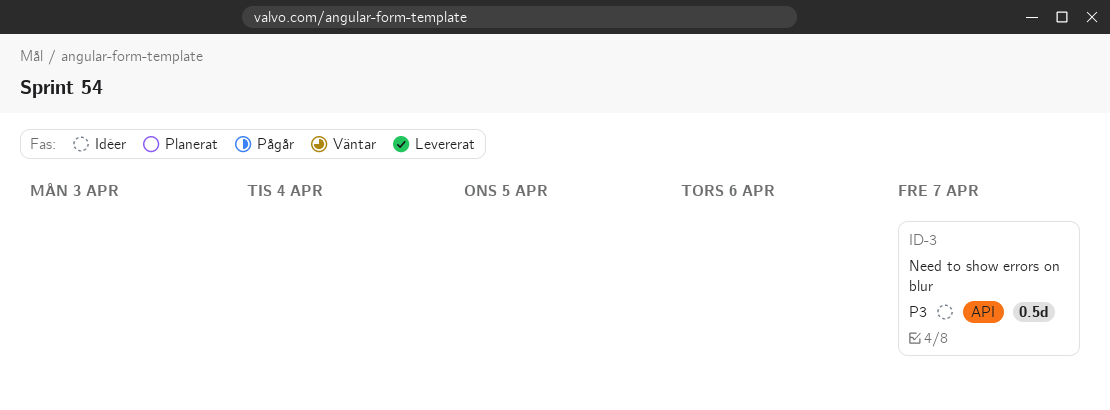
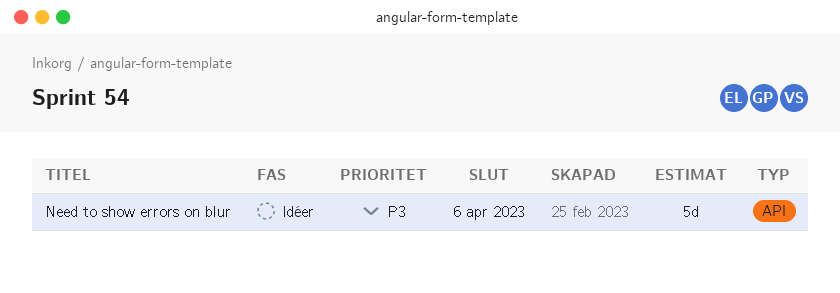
Need to show errors on blur, estimate: 0.5d -> 5d
Need to show errors on blur, due: Apr 7 -> Apr 6

